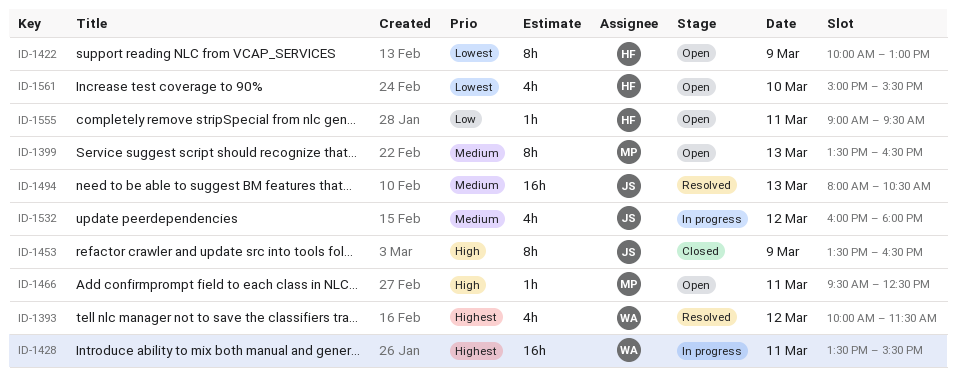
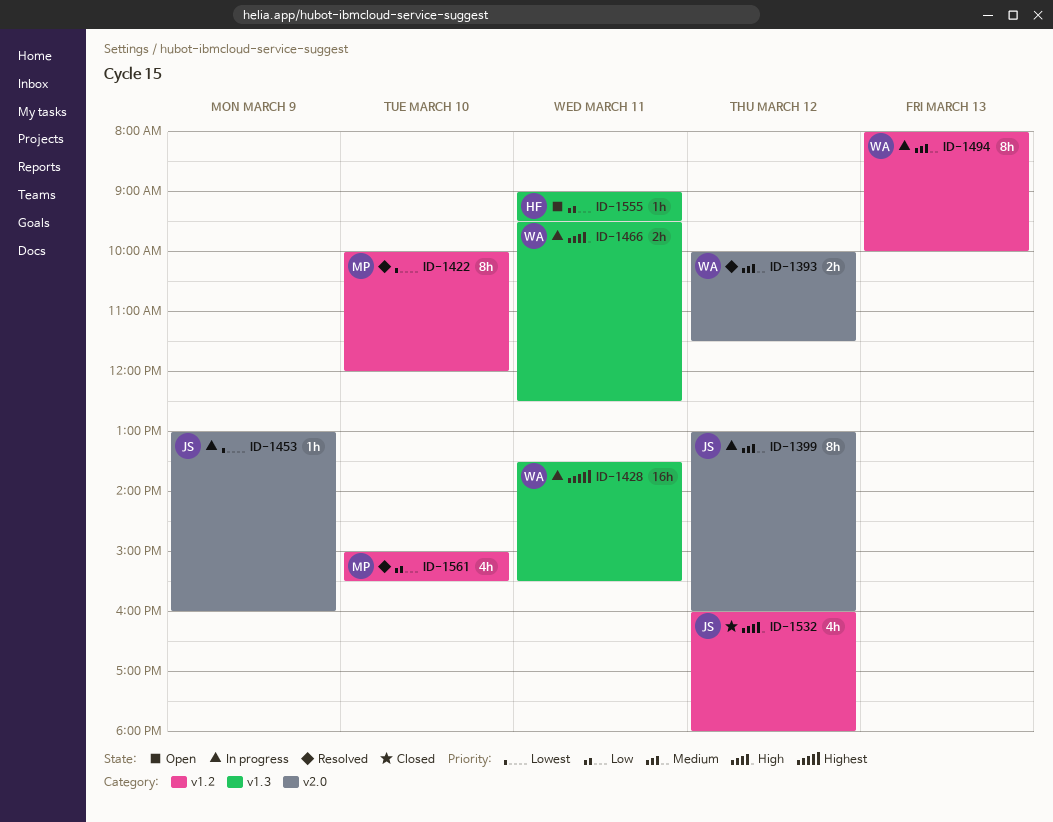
ID-1393, priority: Highest -> Medium
ID-1393, estimate: 4h -> 2h
ID-1399, status: Open -> In progress
ID-1399, owner: MP -> JS
ID-1399, day: Mar 13 -> Mar 12
ID-1399, begins: 13:30 -> 13:00
ID-1399, ends: 16:30 -> 16:00
ID-1422, status: Open -> Resolved
ID-1422, owner: HF -> MP
ID-1422, day: Mar 9 -> Mar 10
ID-1422, ends: 13:00 -> 12:00
ID-1453, status: Closed -> In progress
ID-1453, priority: High -> Lowest
ID-1453, estimate: 8h -> 1h
ID-1453, begins: 13:30 -> 13:00
ID-1453, ends: 16:30 -> 16:00
ID-1466, status: Open -> In progress
ID-1466, owner: MP -> WA
ID-1466, estimate: 1h -> 2h
ID-1494, status: Resolved -> In progress
ID-1494, owner: JS -> WA
ID-1494, estimate: 16h -> 8h
ID-1494, ends: 10:30 -> 10:00
ID-1532, status: In progress -> Closed
ID-1532, priority: Medium -> High
ID-1561, status: Open -> Resolved
ID-1561, owner: HF -> MP
ID-1561, priority: Lowest -> Low

